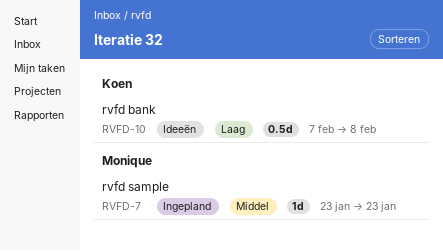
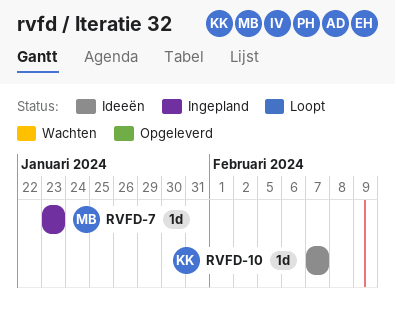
RVFD-10, estimate: 0.5d -> 1d
RVFD-10, due: Feb 8 -> Feb 7

